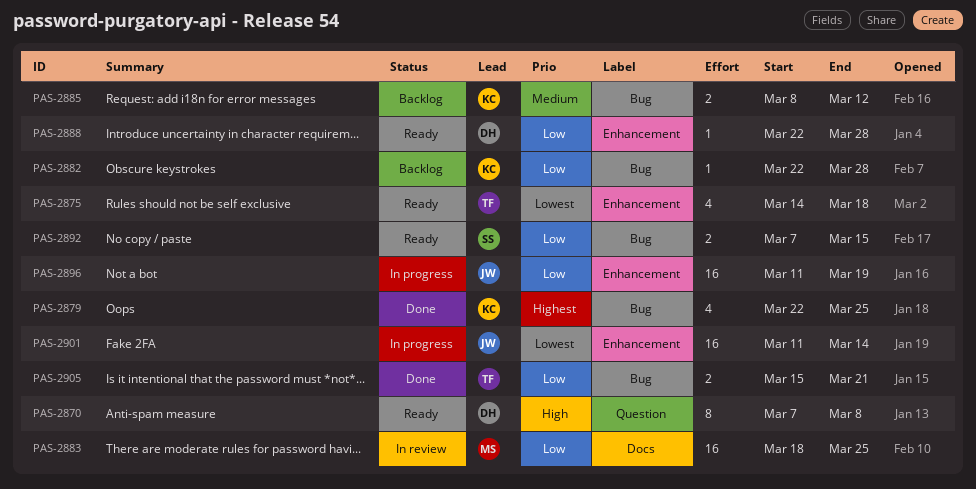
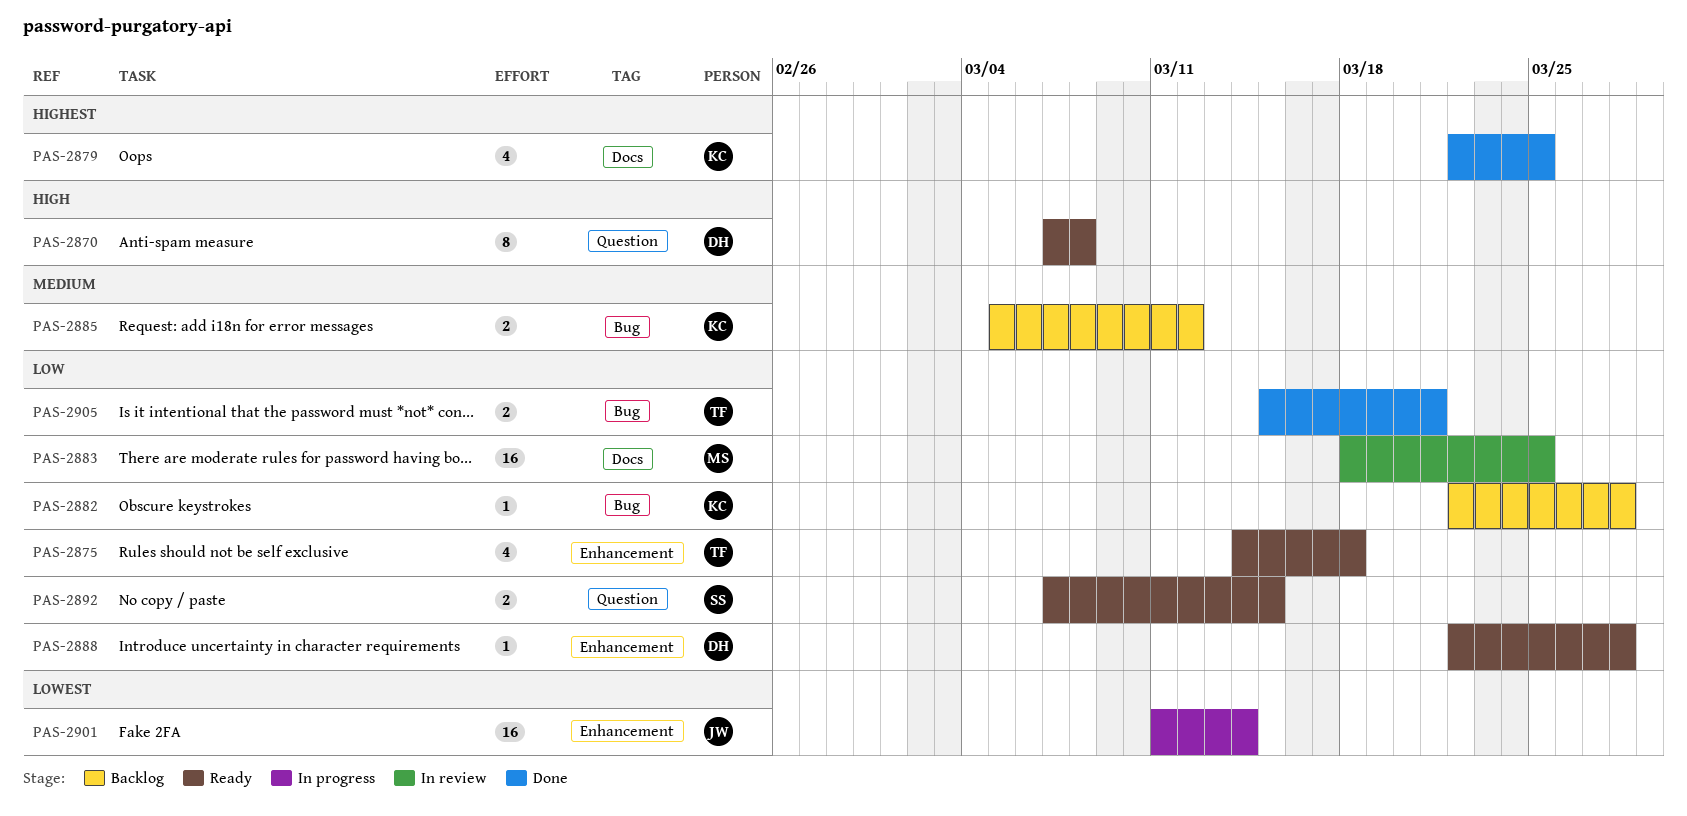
PAS-2875, priority: Lowest -> Low
PAS-2879, label: Bug -> Docs
PAS-2885, start: Mar 8 -> Mar 5
PAS-2892, label: Bug -> Question
PAS-2896: present -> none

